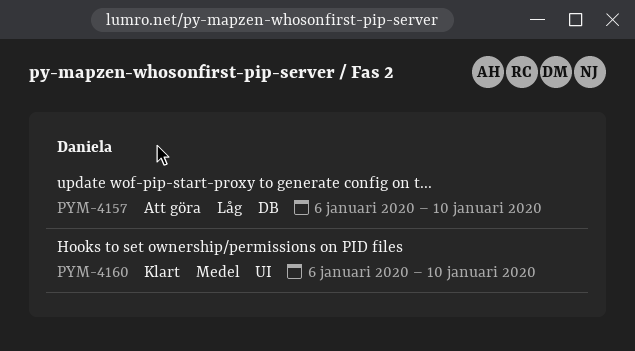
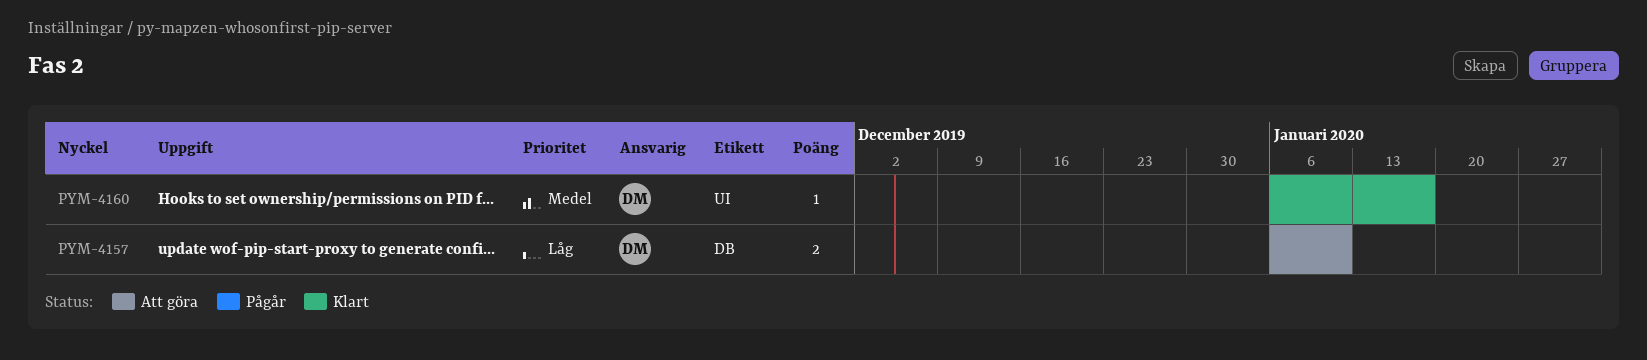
PYM-4160, due: Jan 10 -> Jan 17

